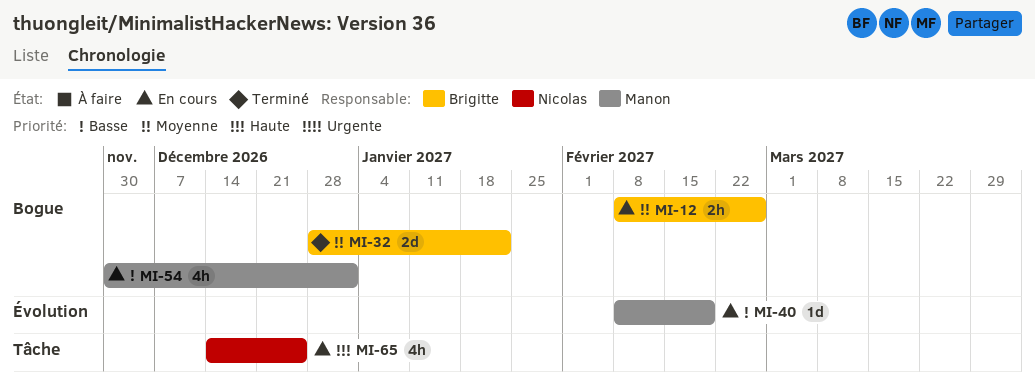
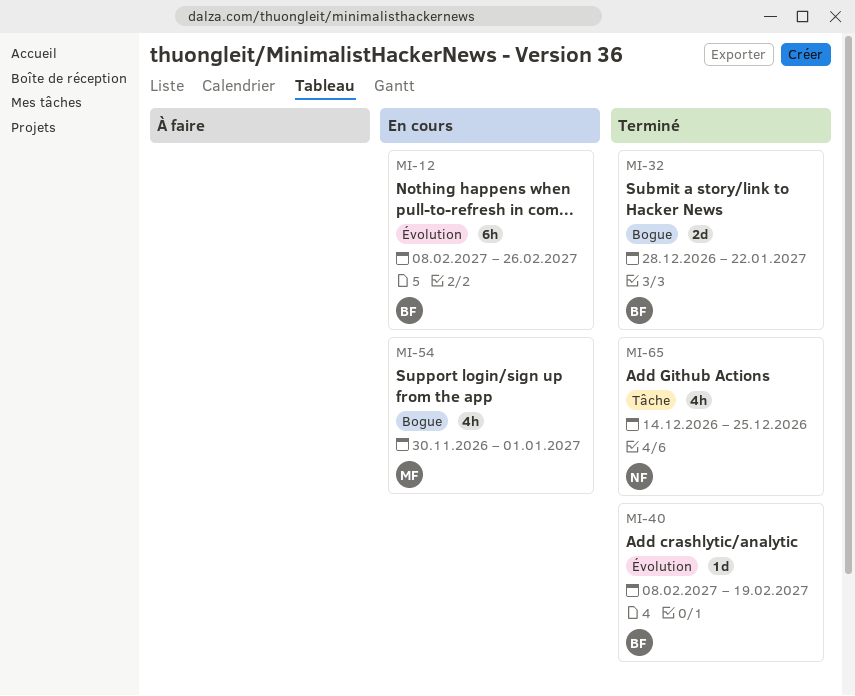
MI-12, label: Bogue -> Évolution
MI-12, estimate: 2h -> 6h
MI-40, status: En cours -> Terminé
MI-40, owner: Manon -> Brigitte
MI-65, status: En cours -> Terminé

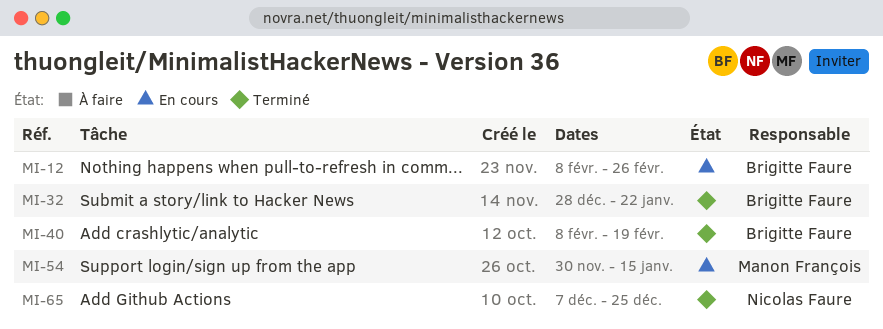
MI-54, due: Jan 1 -> Jan 15
MI-65, start: Dec 14 -> Dec 7

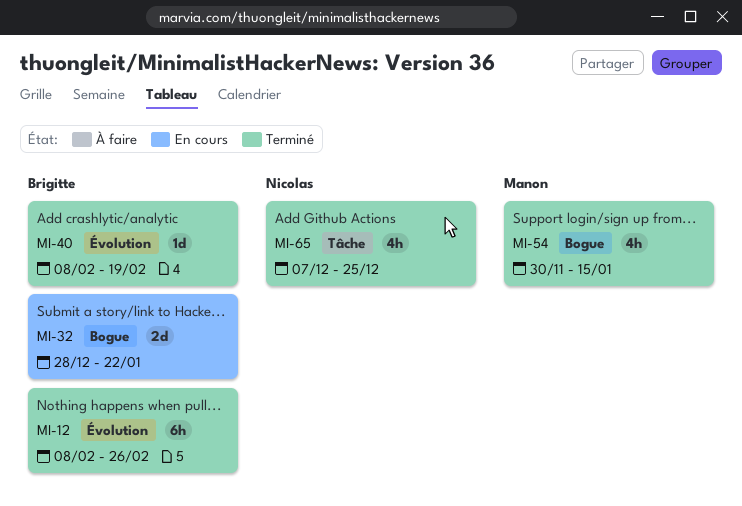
MI-12, status: En cours -> Terminé
MI-32, status: Terminé -> En cours
MI-54, status: En cours -> Terminé

